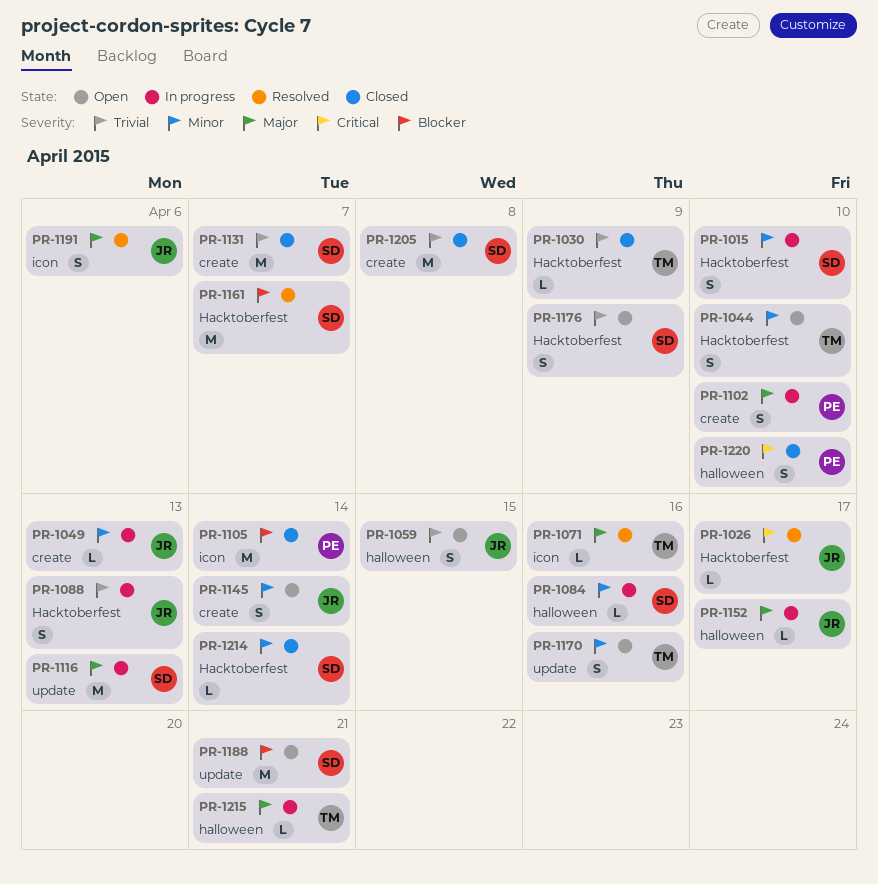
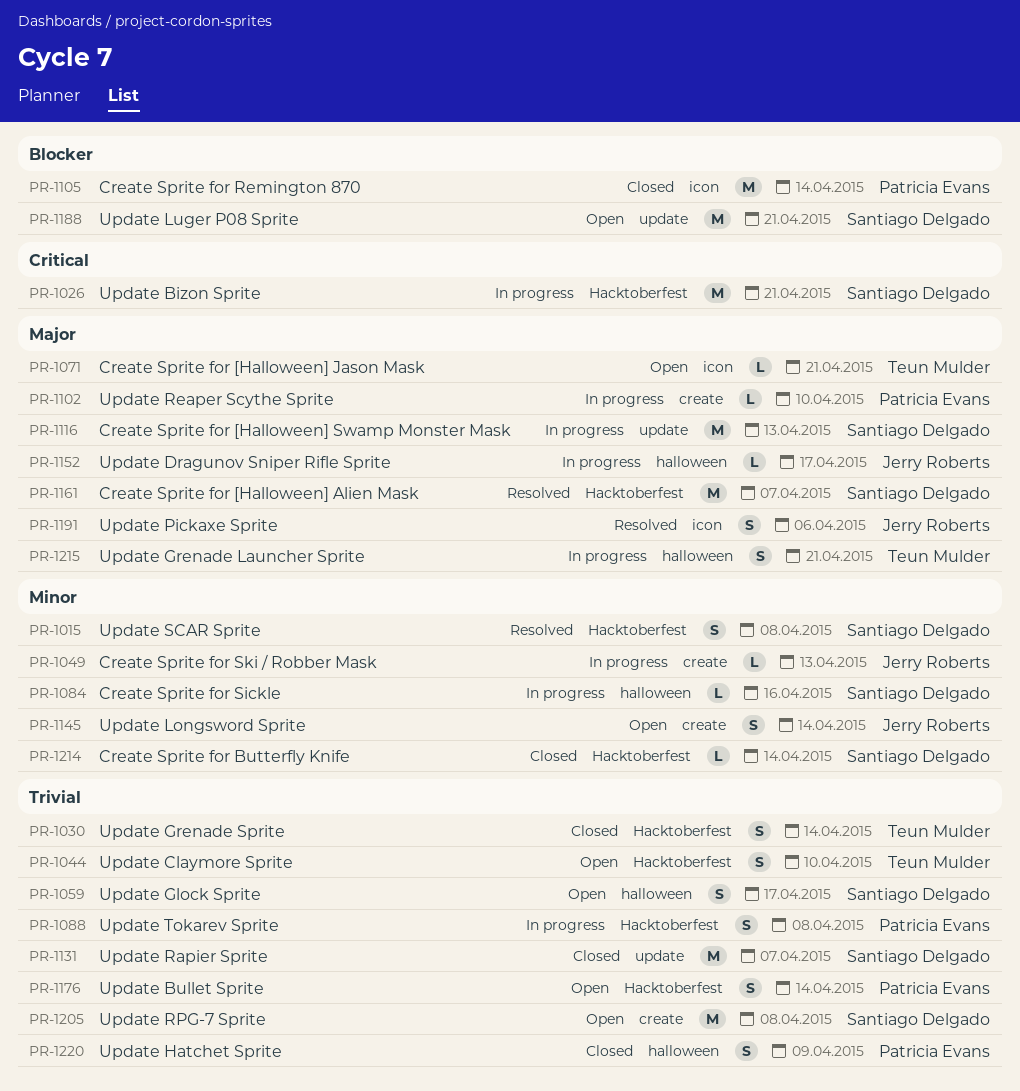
PR-1015, status: In progress -> Resolved
PR-1015, due: Apr 10 -> Apr 8
PR-1026, status: Resolved -> In progress
PR-1026, owner: Jerry Roberts -> Santiago Delgado
PR-1026, estimate: L -> M
PR-1026, due: Apr 17 -> Apr 21
PR-1030, estimate: L -> S
PR-1030, due: Apr 9 -> Apr 14
PR-1044, priority: Minor -> Trivial
PR-1059, owner: Jerry Roberts -> Santiago Delgado
PR-1059, due: Apr 15 -> Apr 17
PR-1071, status: Resolved -> Open
PR-1071, due: Apr 16 -> Apr 21
PR-1088, owner: Jerry Roberts -> Patricia Evans
PR-1088, due: Apr 13 -> Apr 8
PR-1102, estimate: S -> L
PR-1131, label: create -> update
PR-1161, priority: Blocker -> Major
PR-1170: present -> none
PR-1176, owner: Santiago Delgado -> Patricia Evans
PR-1176, due: Apr 9 -> Apr 14
PR-1205, status: Closed -> Open
PR-1215, estimate: L -> S
PR-1220, priority: Critical -> Trivial
PR-1220, due: Apr 10 -> Apr 9

